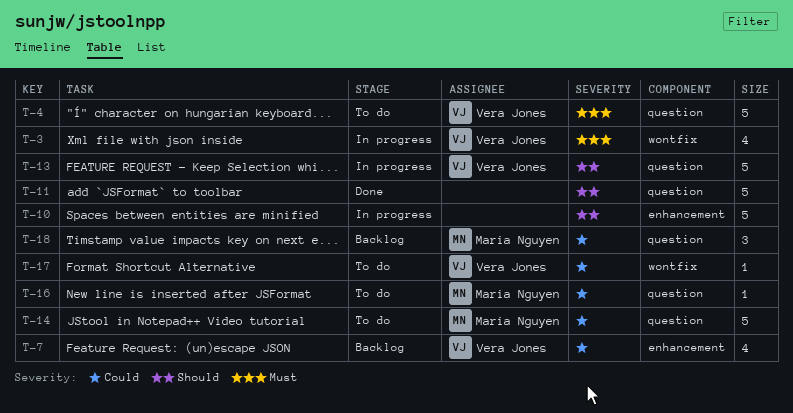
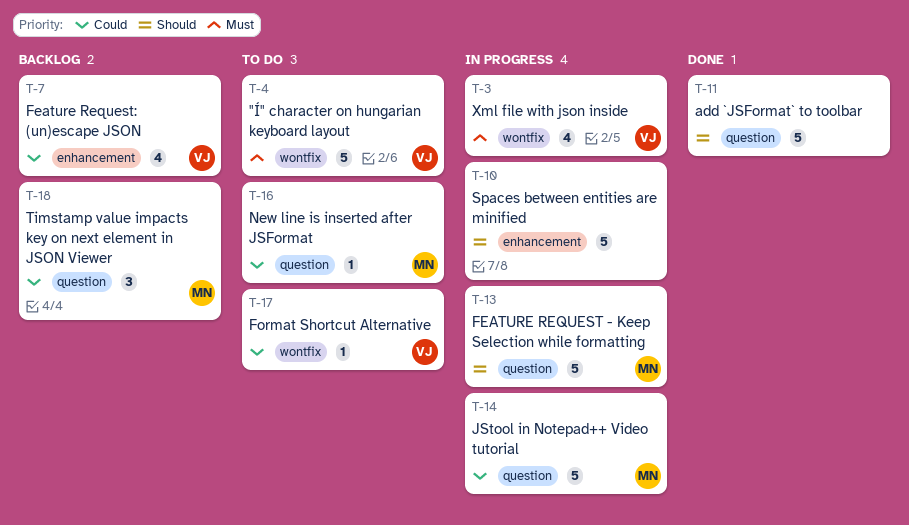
T-4, label: question -> wontfix
T-13, owner: Vera Jones -> Maria Nguyen
T-14, status: To do -> In progress

